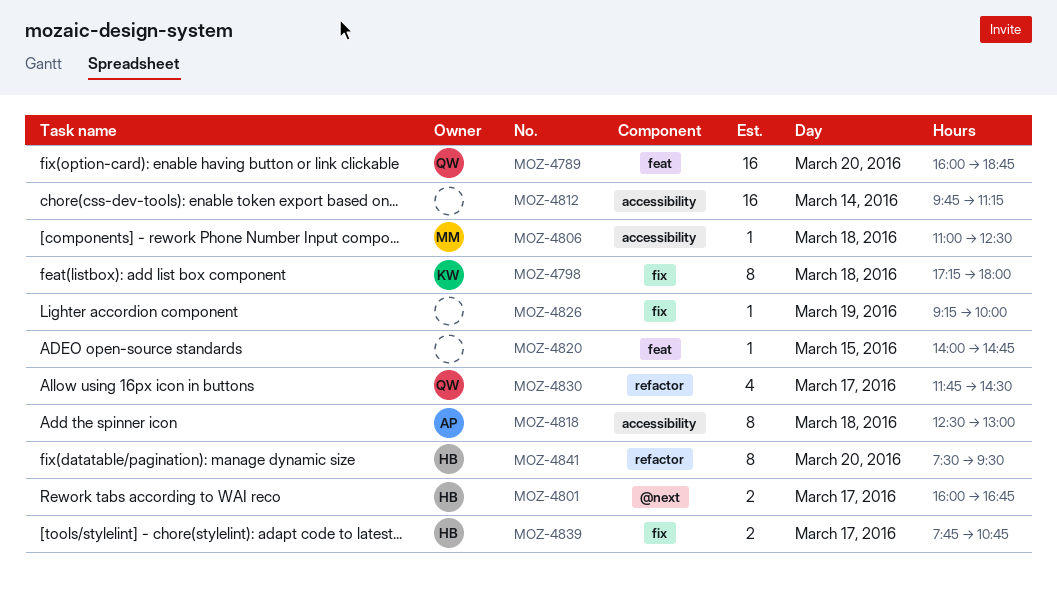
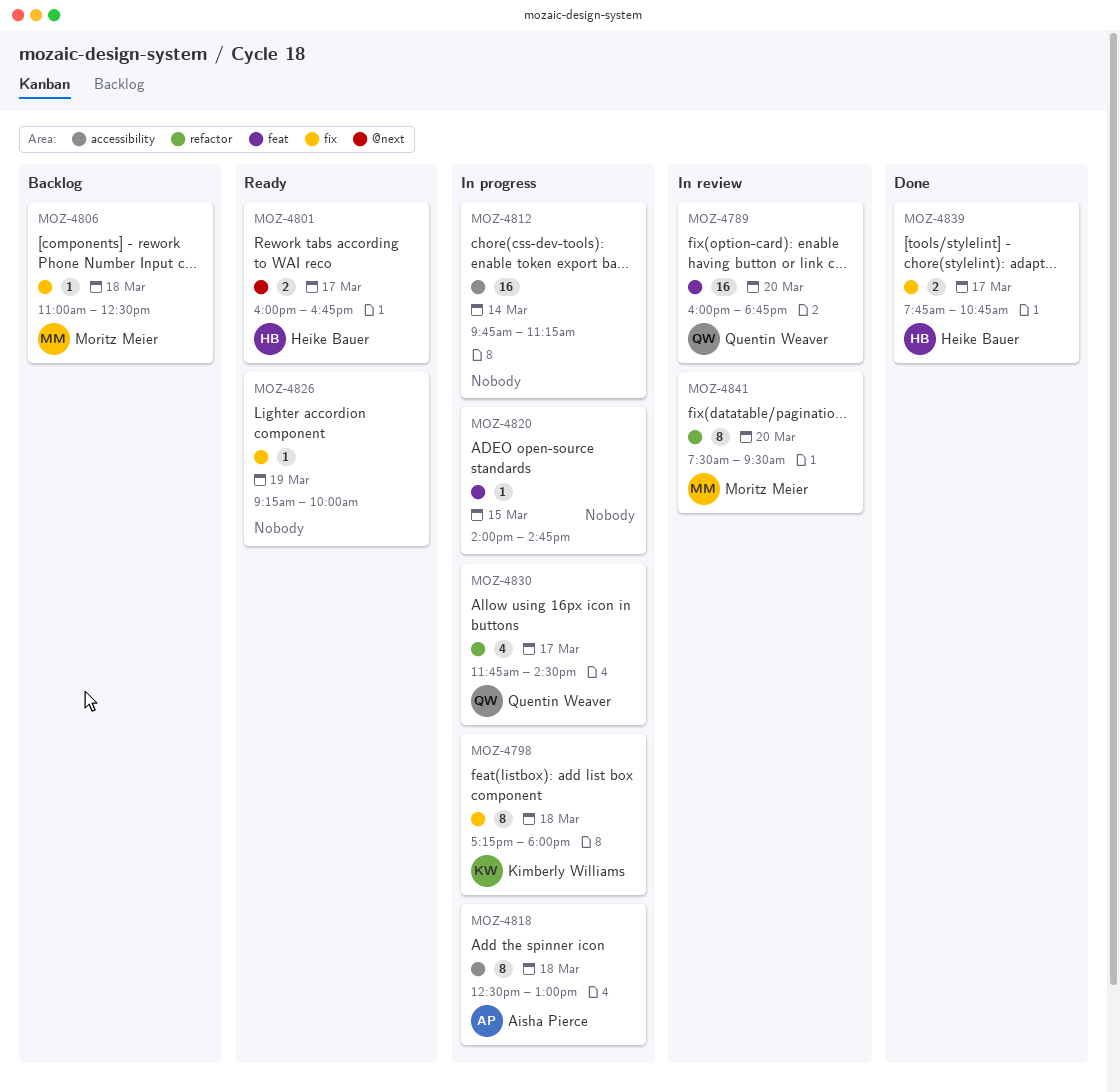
MOZ-4806, label: accessibility -> fix
MOZ-4841, owner: Heike Bauer -> Moritz Meier

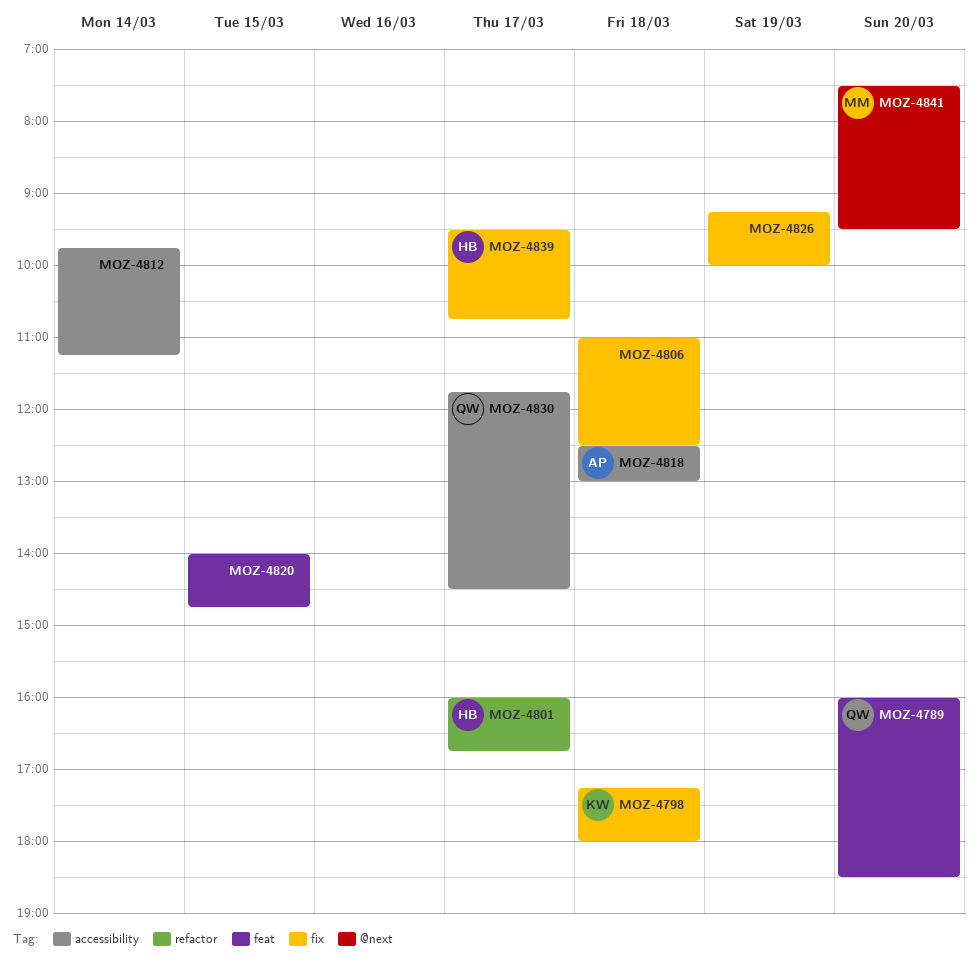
MOZ-4789, ends: 18:45 -> 18:30
MOZ-4801, label: @next -> refactor
MOZ-4806, owner: Moritz Meier -> none
MOZ-4830, label: refactor -> accessibility
MOZ-4839, begins: 07:45 -> 09:30
MOZ-4841, label: refactor -> @next

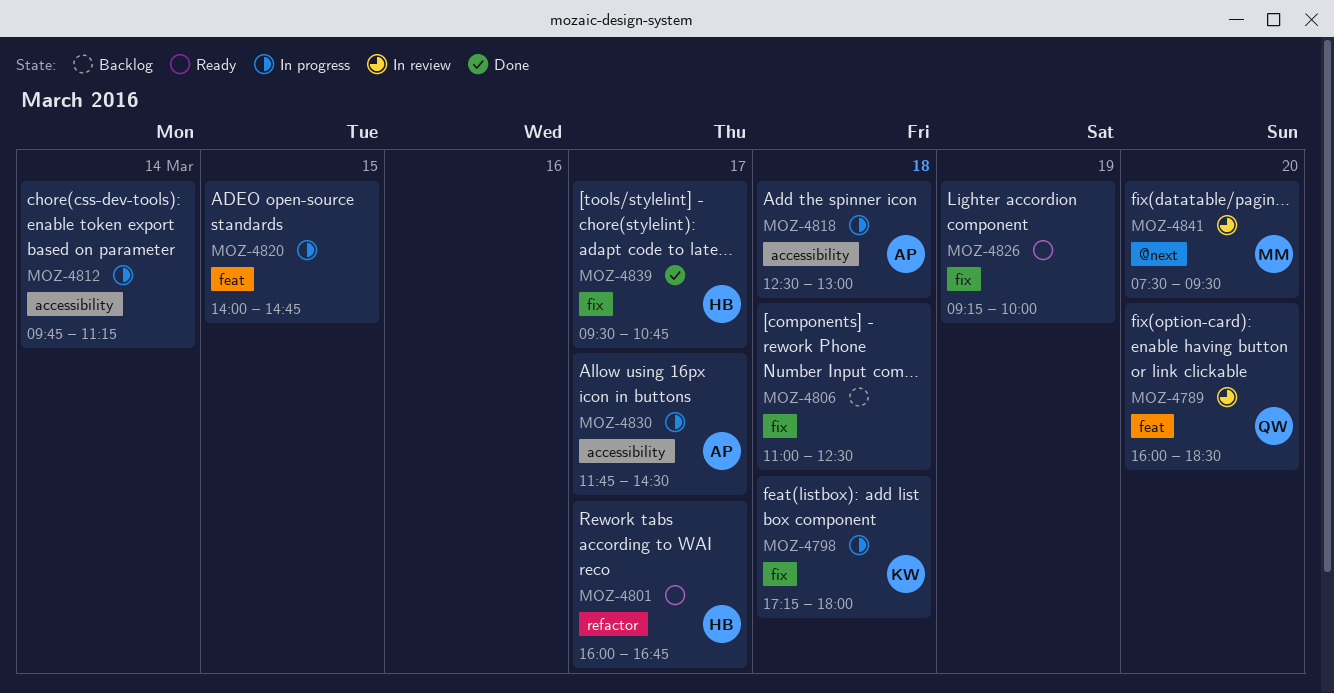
MOZ-4830, owner: QW -> AP

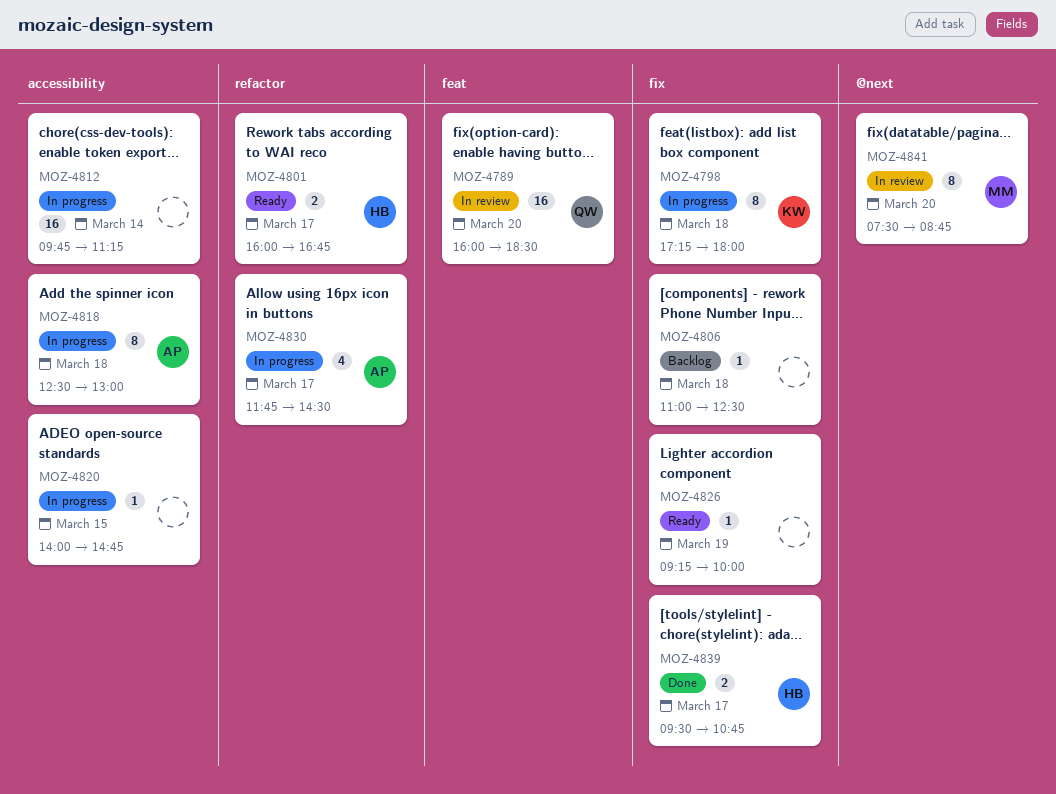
MOZ-4820, label: feat -> accessibility
MOZ-4830, label: accessibility -> refactor
MOZ-4841, ends: 09:30 -> 08:45

